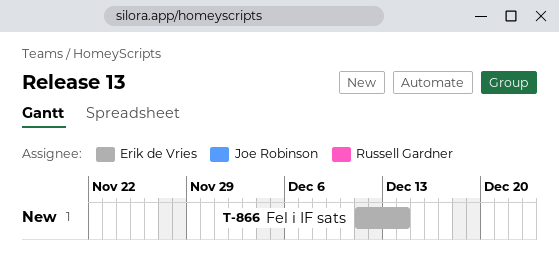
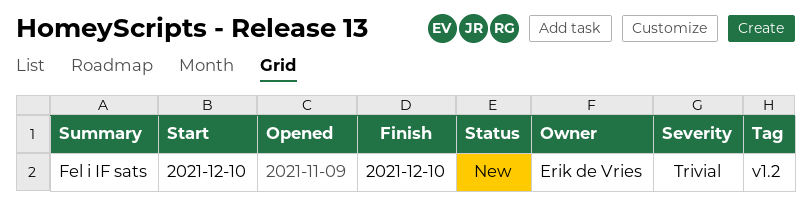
Fel i IF sats, start: Dec 11 -> Dec 10
Fel i IF sats, due: Dec 14 -> Dec 10

